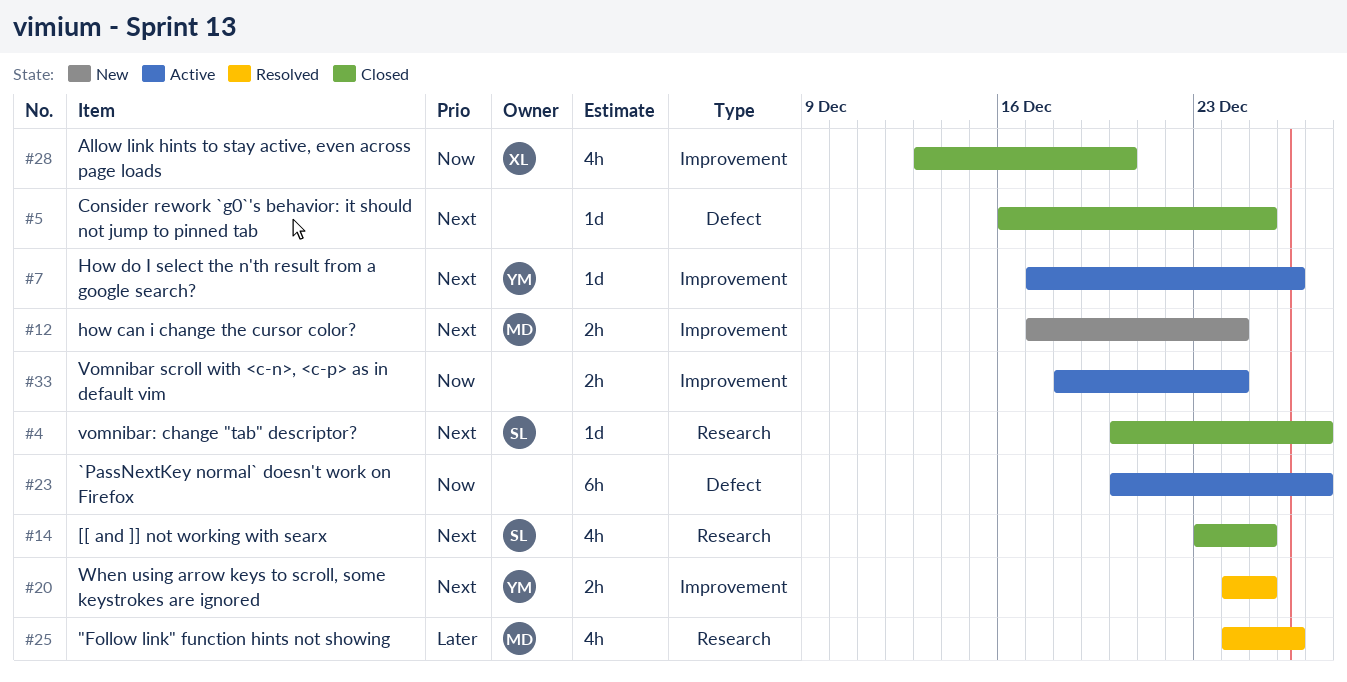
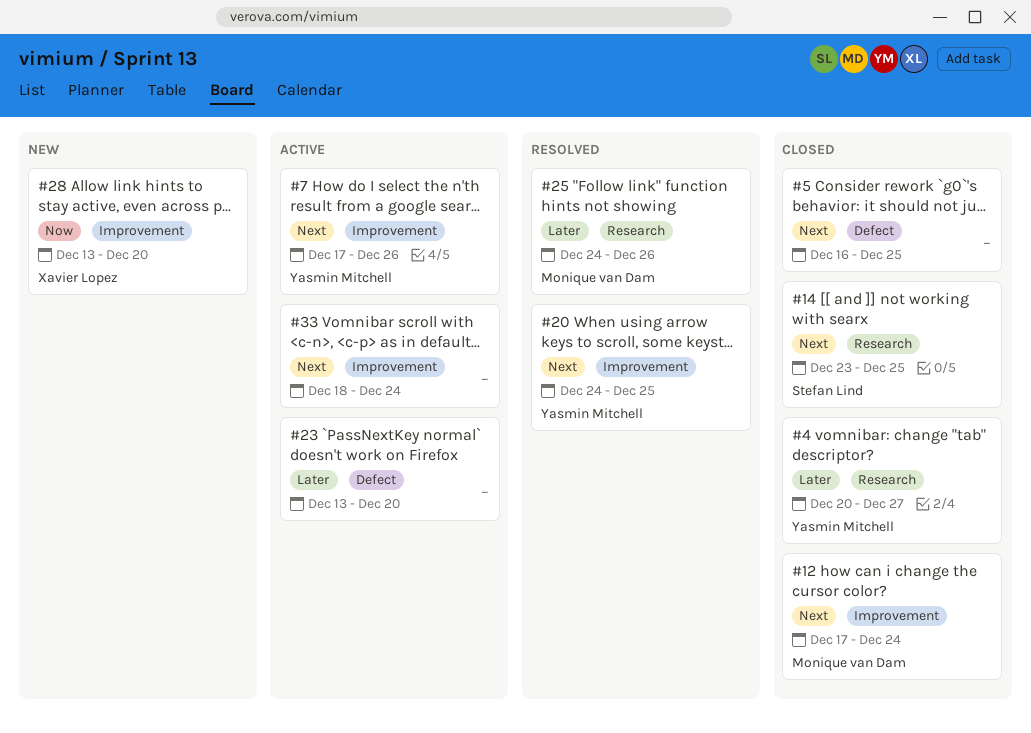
#4, owner: Stefan Lind -> Yasmin Mitchell
#4, priority: Next -> Later
#12, status: New -> Closed
#23, priority: Now -> Later
#23, start: Dec 20 -> Dec 13
#23, due: Dec 27 -> Dec 20
#28, status: Closed -> New
#33, priority: Now -> Next

